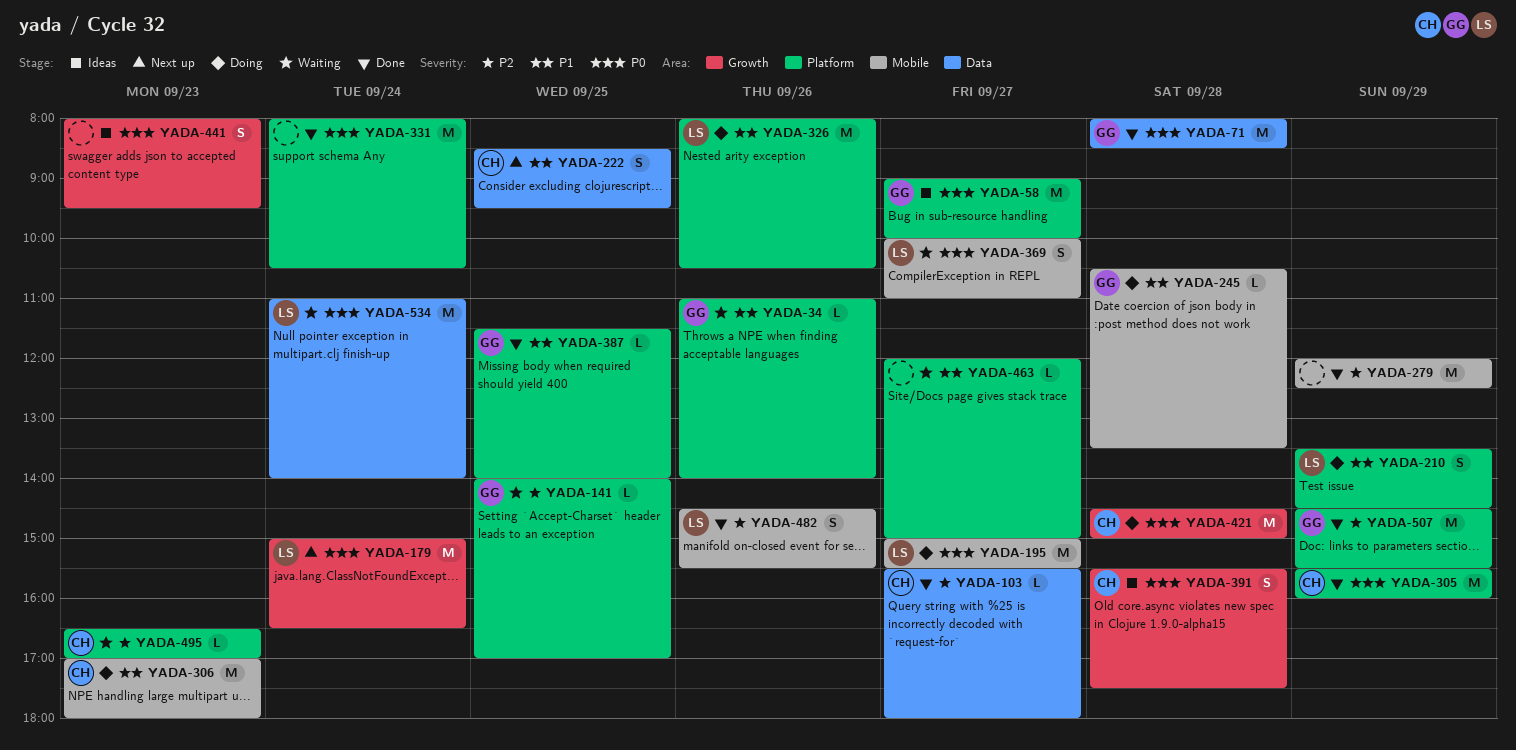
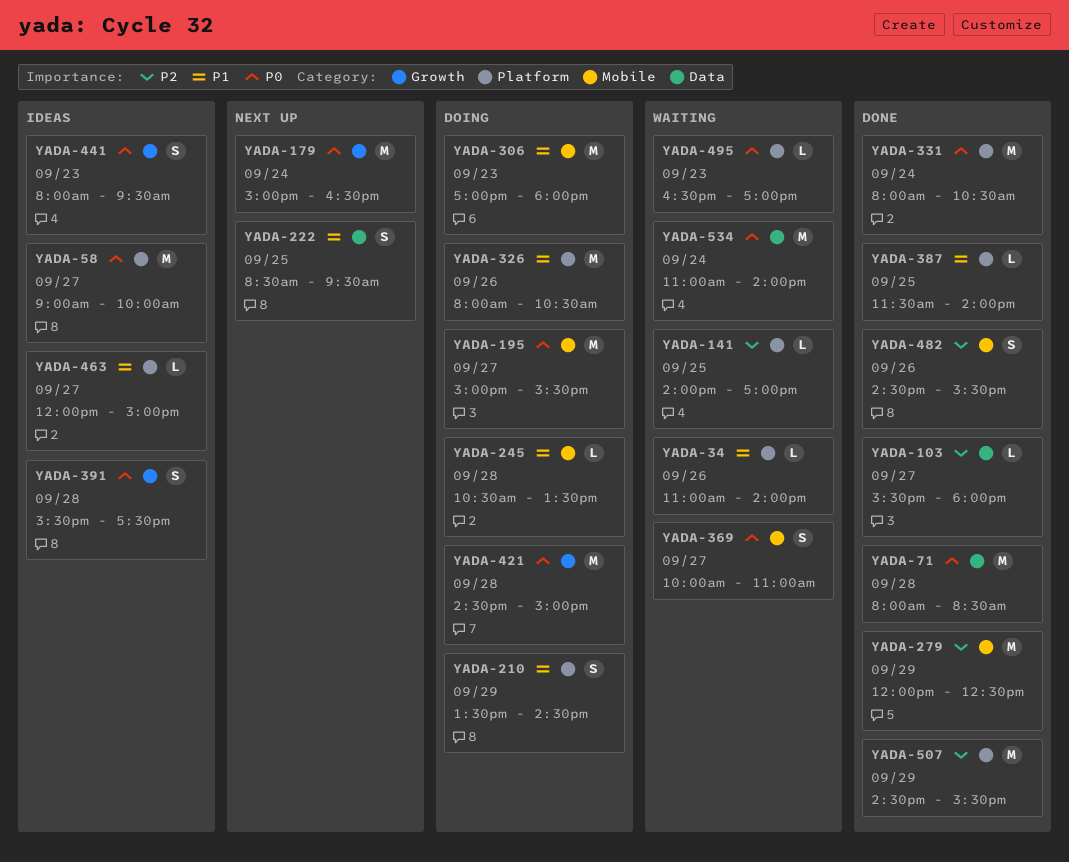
YADA-305: present -> none
YADA-463, status: Waiting -> Ideas
YADA-495, priority: P2 -> P0

